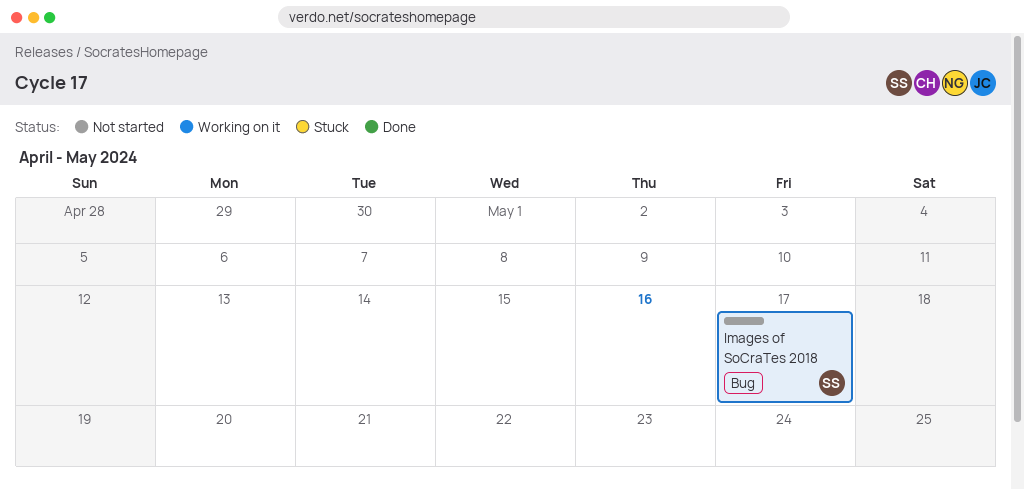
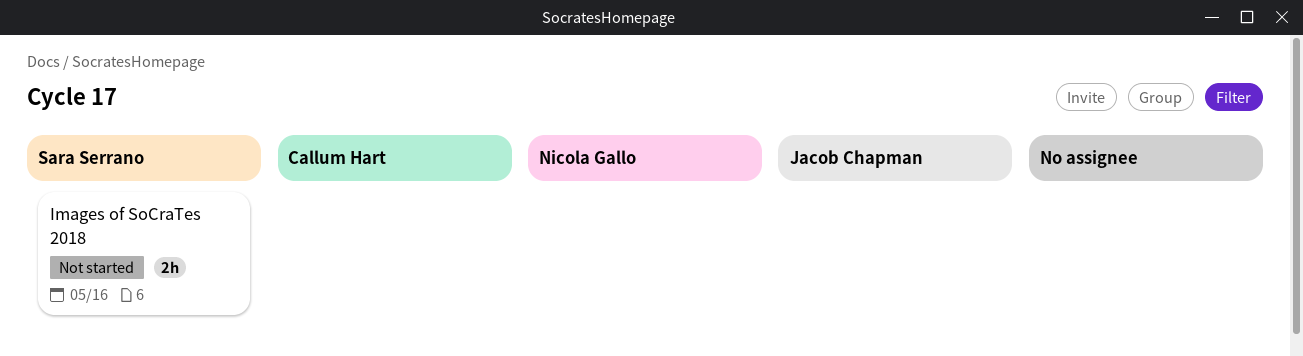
Images of SoCraTes 2018, due: May 17 -> May 16

